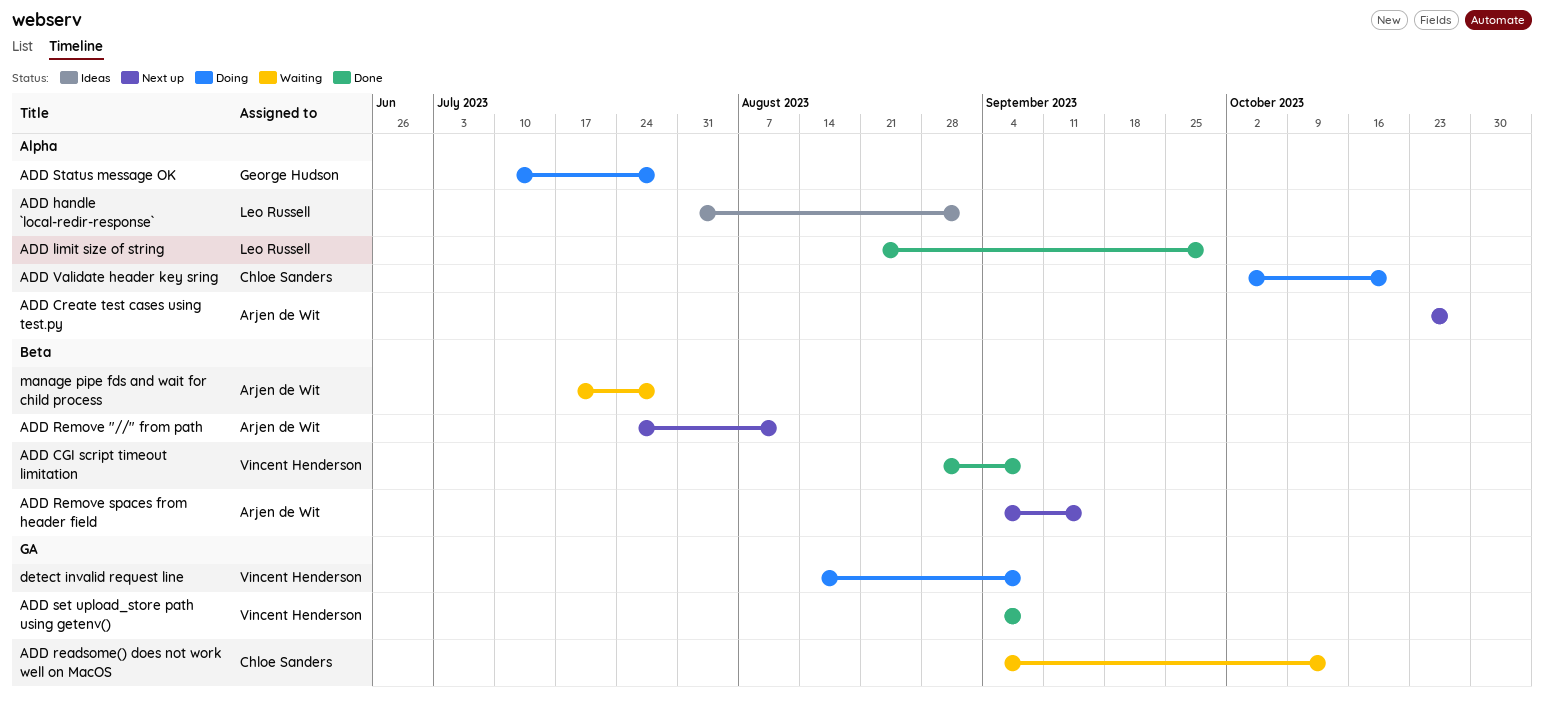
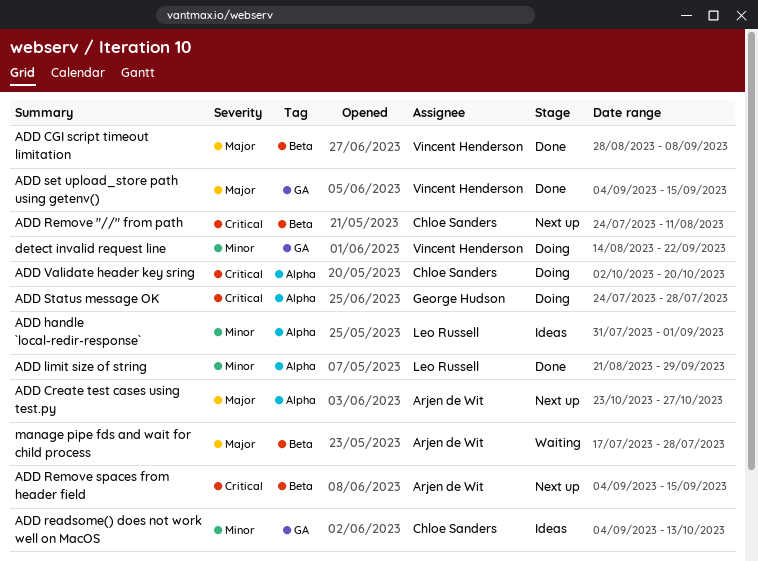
ADD readsome() does not work well on MacOS, status: Waiting -> Ideas
ADD Remove "//" from path, owner: Arjen de Wit -> Chloe Sanders
ADD set upload_store path using getenv(), due: Sep 8 -> Sep 15
ADD Status message OK, start: Jul 10 -> Jul 24
detect invalid request line, due: Sep 8 -> Sep 22

